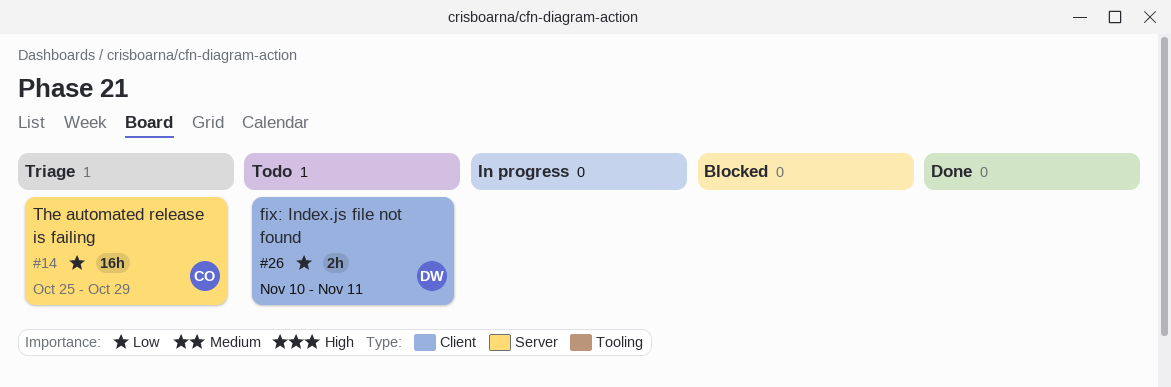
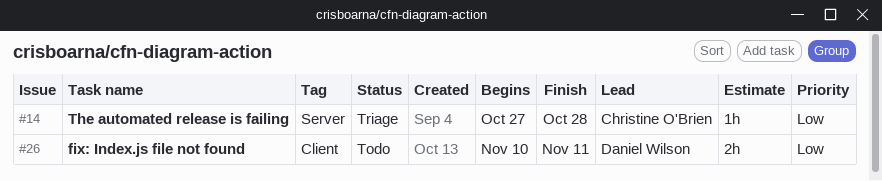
#14, estimate: 16h -> 1h
#14, start: Oct 25 -> Oct 27
#14, due: Oct 29 -> Oct 28

